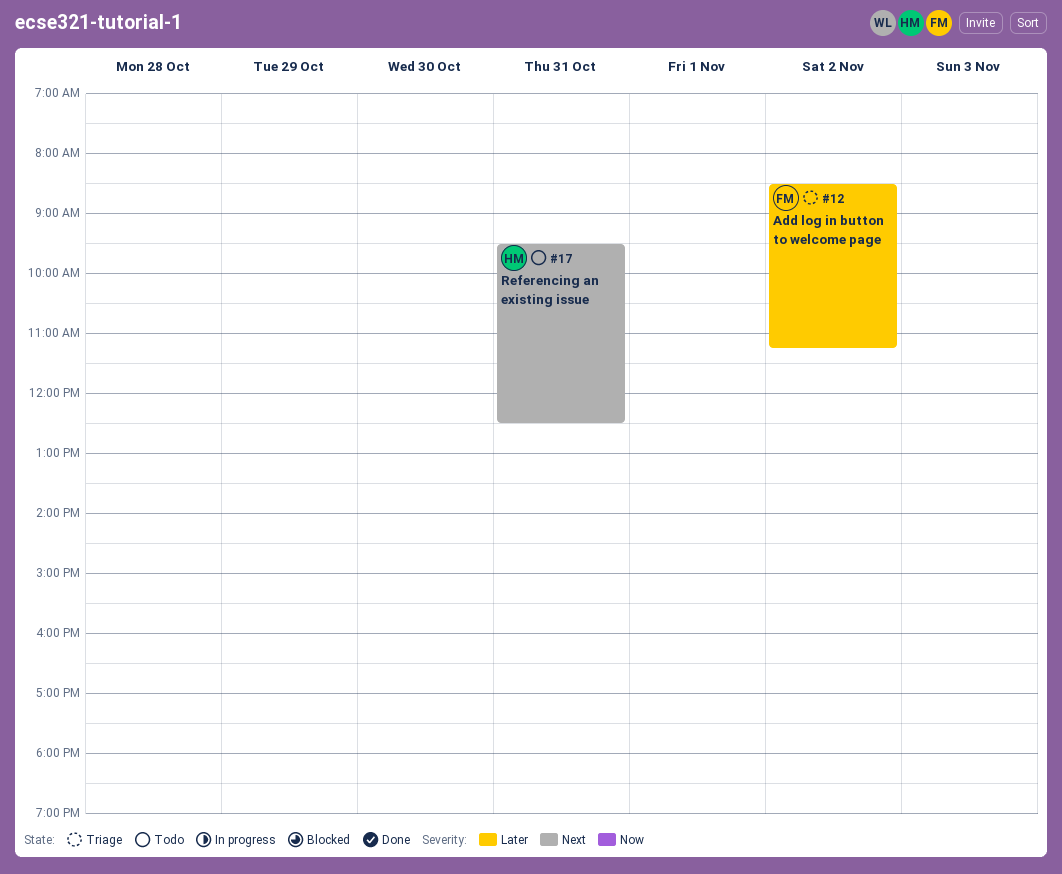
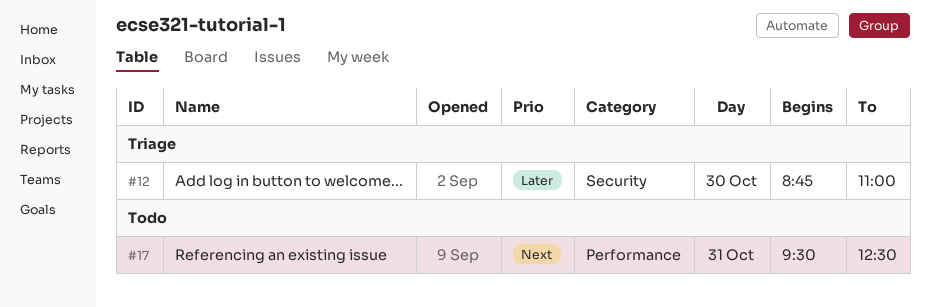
#12, day: Nov 2 -> Oct 30
#12, begins: 08:30 -> 08:45
#12, ends: 11:15 -> 11:00

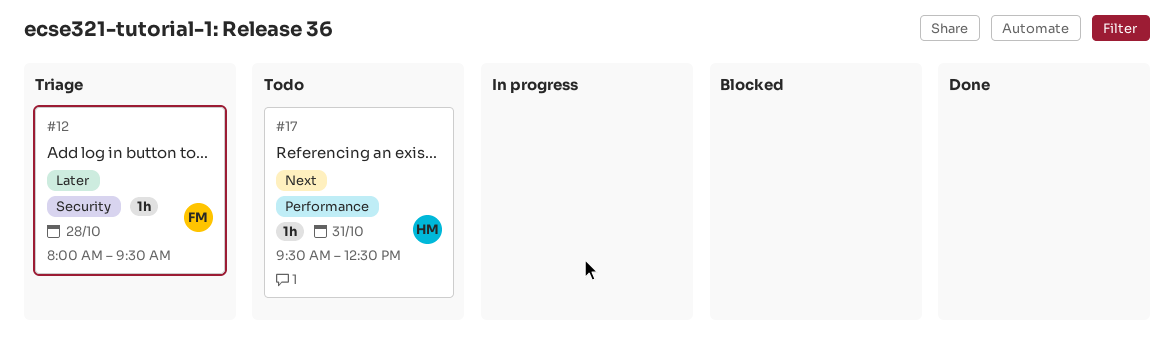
#12, day: Oct 30 -> Oct 28
#12, begins: 08:45 -> 08:00
#12, ends: 11:00 -> 09:30

